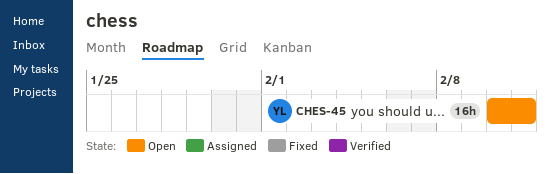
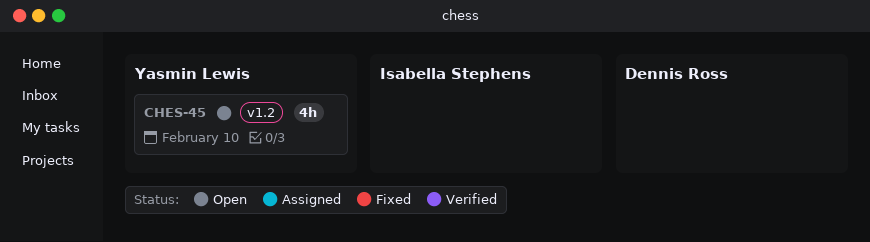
CHES-45, estimate: 16h -> 4h
CHES-45, due: Feb 11 -> Feb 10

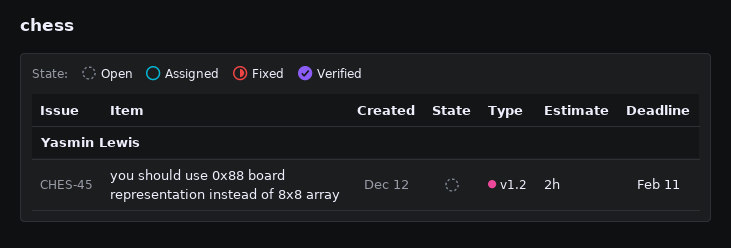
CHES-45, estimate: 4h -> 2h
CHES-45, due: Feb 10 -> Feb 11

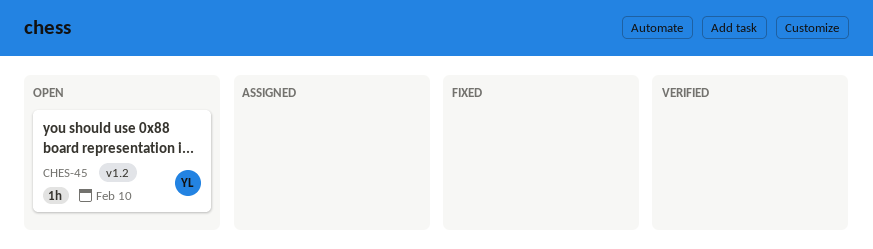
CHES-45, estimate: 2h -> 1h
CHES-45, due: Feb 11 -> Feb 10

